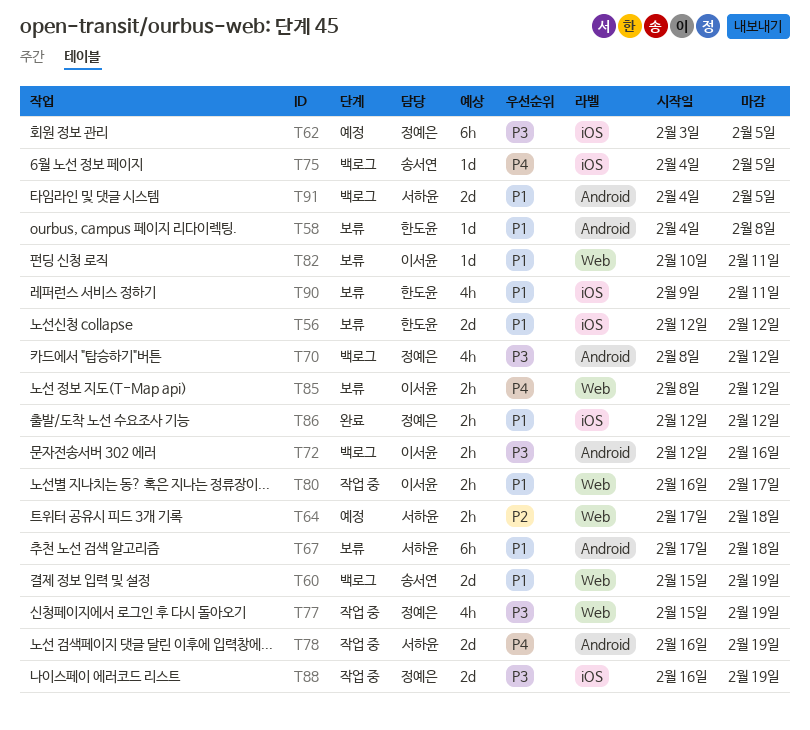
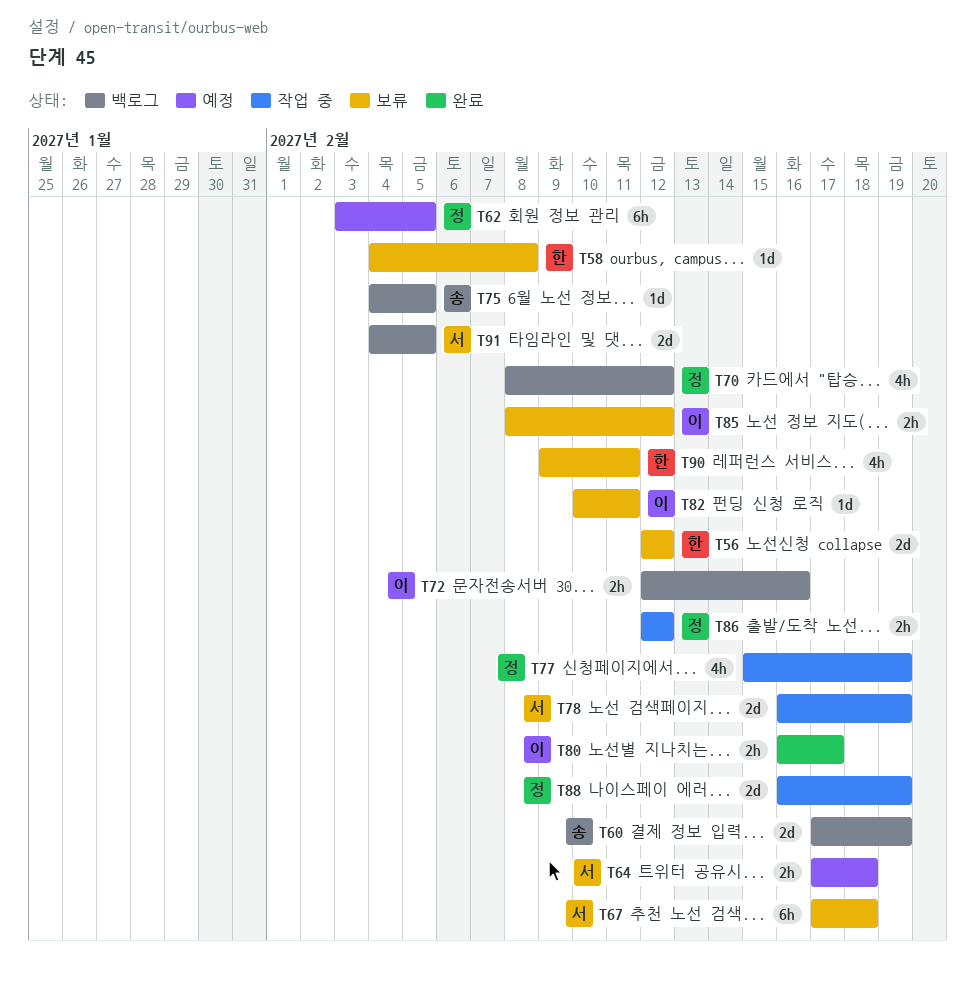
T60, start: Feb 15 -> Feb 17
T80, status: 작업 중 -> 완료
T86, status: 완료 -> 작업 중

